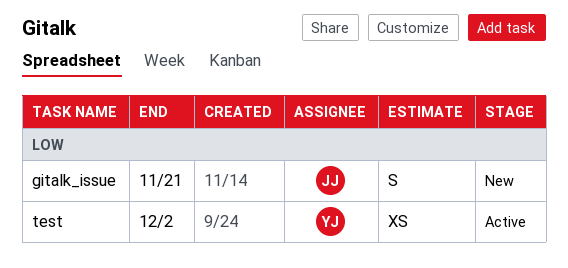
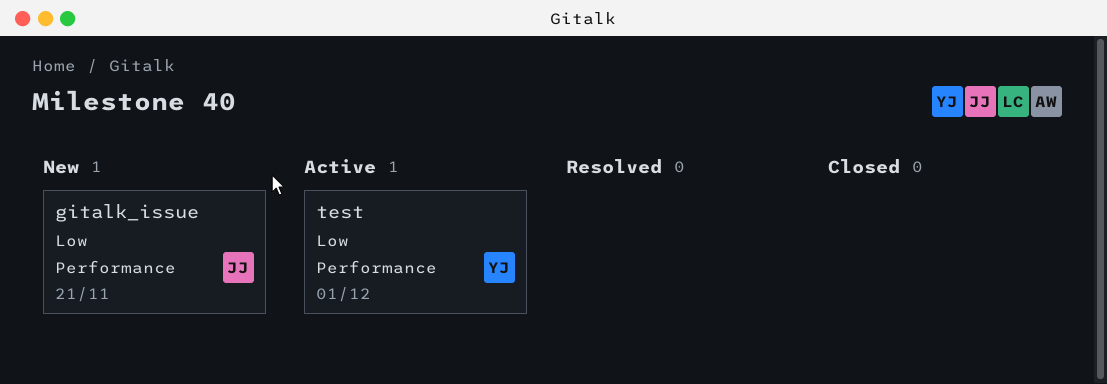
test, due: Dec 2 -> Dec 1

